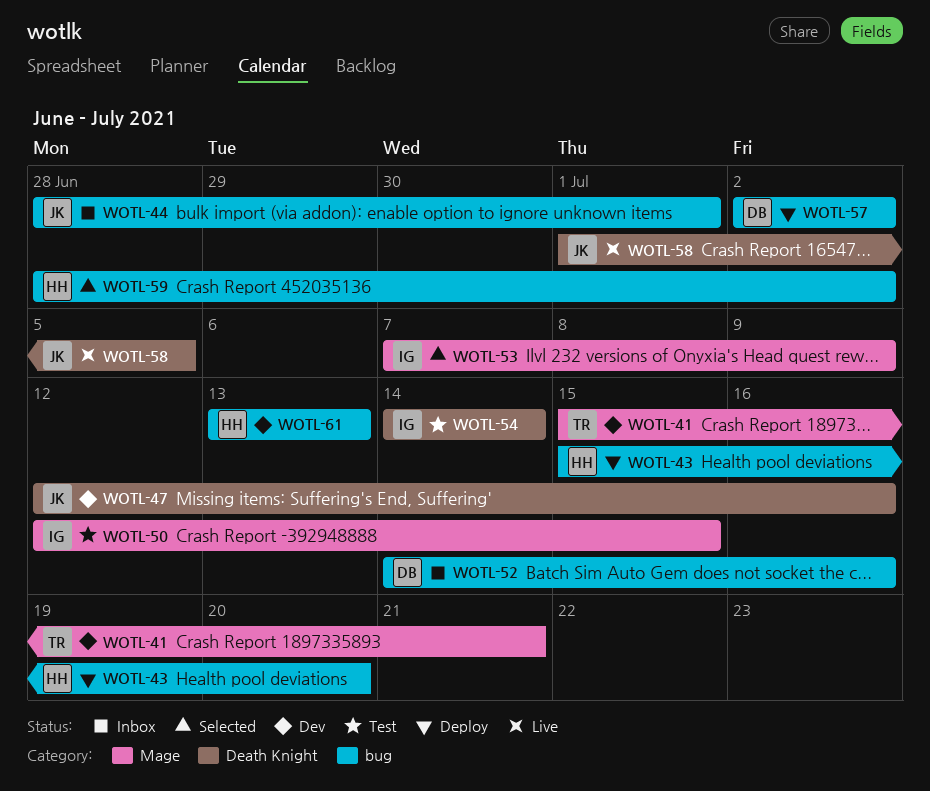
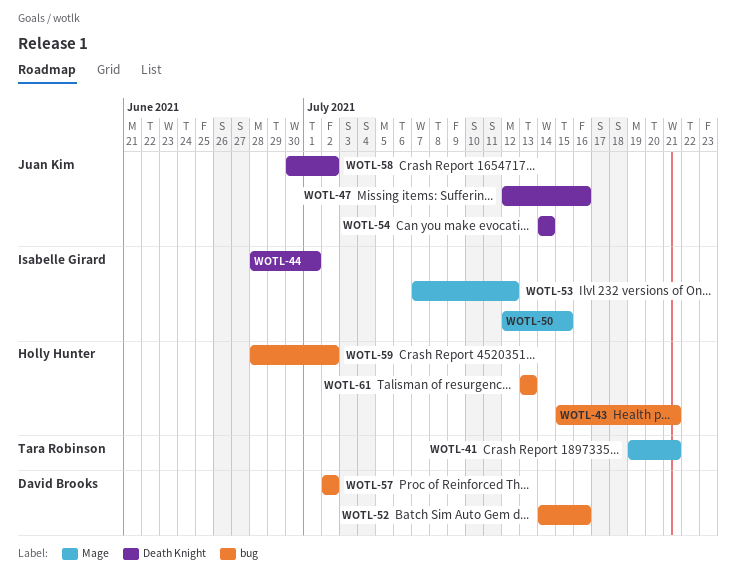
WOTL-41, start: Jul 15 -> Jul 19
WOTL-43, due: Jul 20 -> Jul 21
WOTL-44, owner: Juan Kim -> Isabelle Girard
WOTL-44, label: bug -> Death Knight
WOTL-53, due: Jul 9 -> Jul 12
WOTL-54, owner: Isabelle Girard -> Juan Kim
WOTL-58, start: Jul 1 -> Jun 30
WOTL-58, due: Jul 5 -> Jul 2

